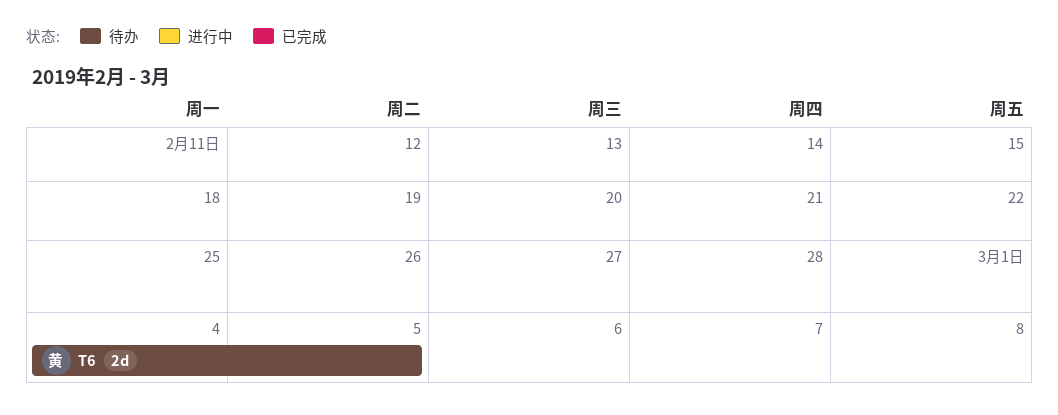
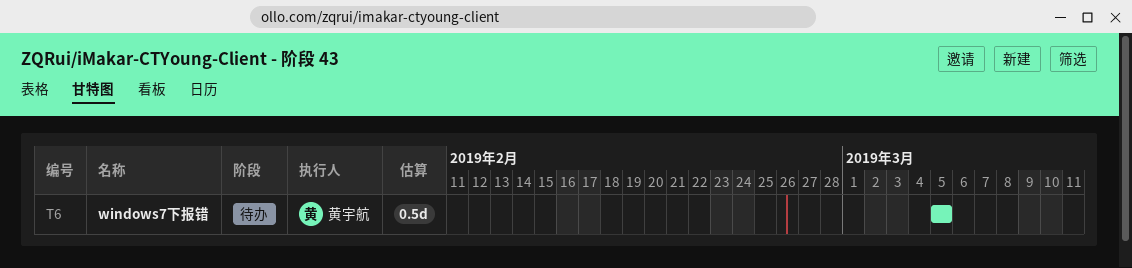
T6, estimate: 2d -> 0.5d
T6, start: Mar 4 -> Mar 5

